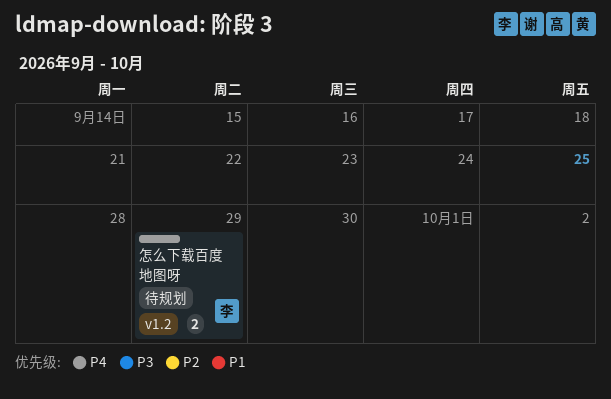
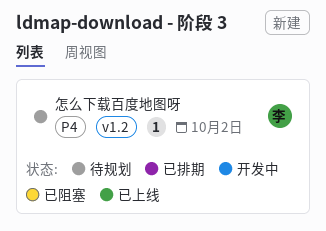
怎么下载百度地图呀, estimate: 2 -> 1
怎么下载百度地图呀, due: Sep 29 -> Oct 2

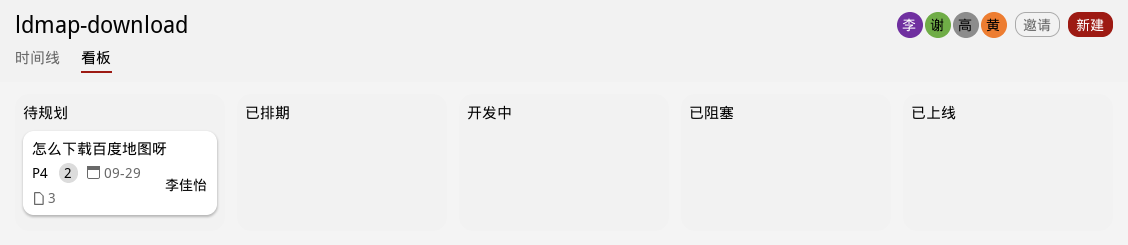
怎么下载百度地图呀, estimate: 1 -> 2
怎么下载百度地图呀, due: Oct 2 -> Sep 29

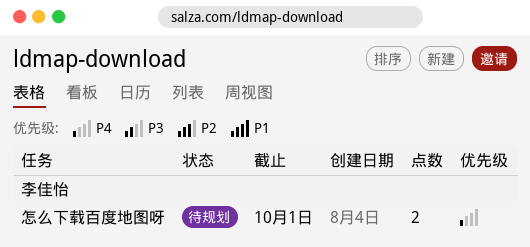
怎么下载百度地图呀, due: Sep 29 -> Oct 1

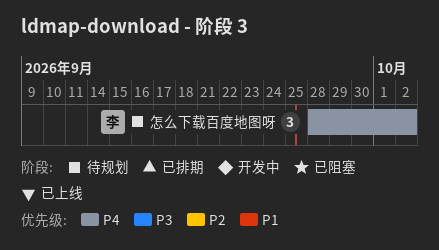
怎么下载百度地图呀, estimate: 2 -> 3
怎么下载百度地图呀, due: Oct 1 -> Oct 2

